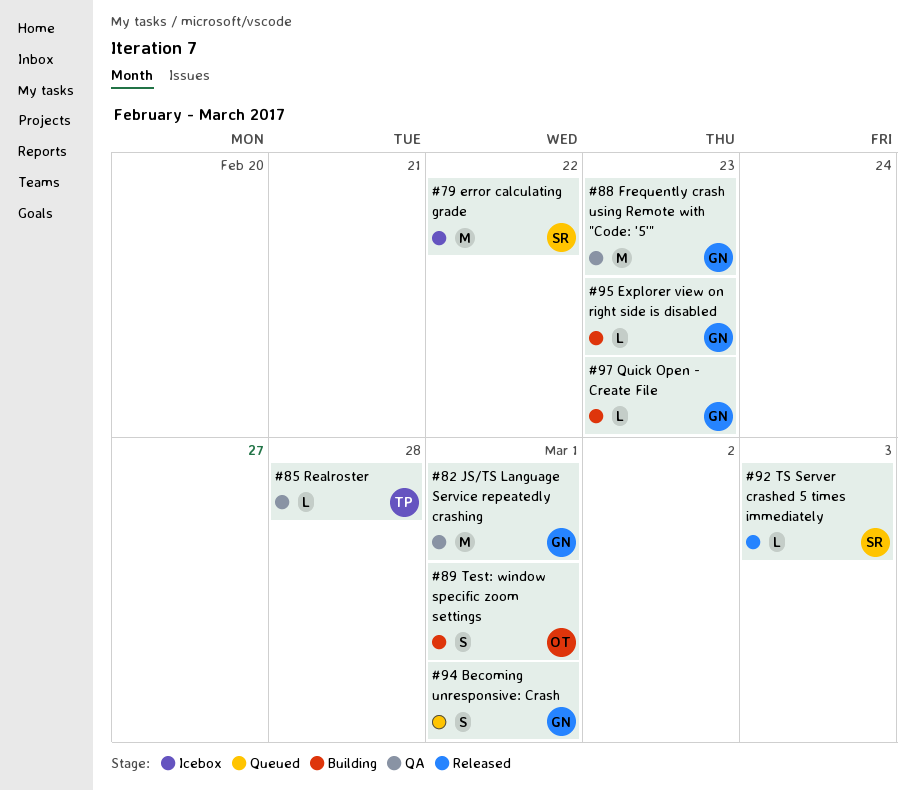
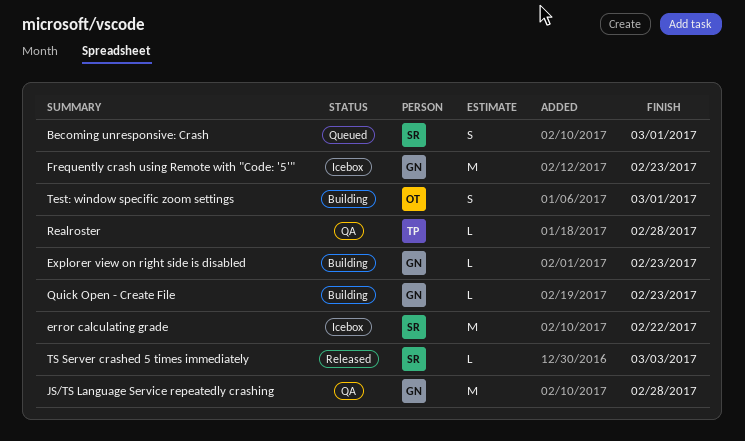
Becoming unresponsive: Crash, owner: GN -> SR
Frequently crash using Remote with "Code: '5'", status: QA -> Icebox
JS/TS Language Service repeatedly crashing, due: Mar 1 -> Feb 28

